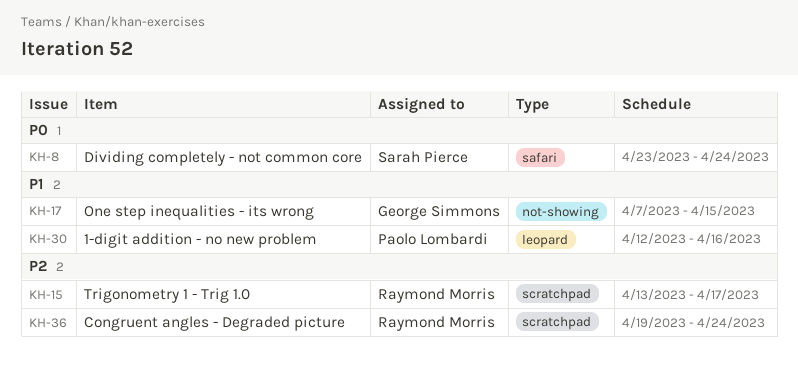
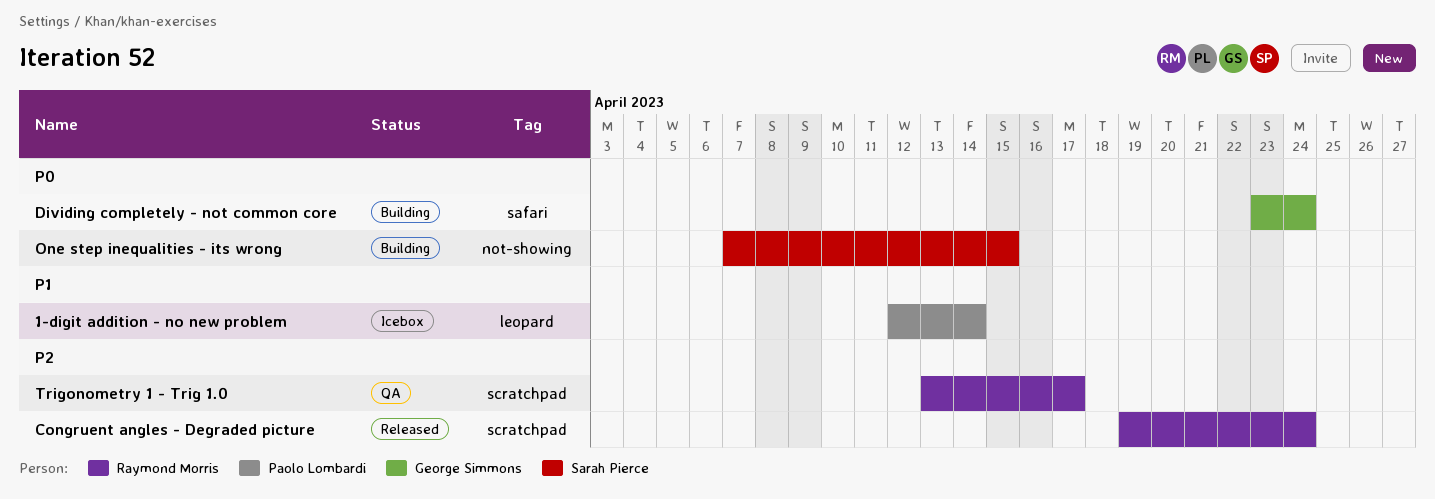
1-digit addition - no new problem, due: Apr 16 -> Apr 14
Dividing completely - not common core, owner: Sarah Pierce -> George Simmons
One step inequalities - its wrong, owner: George Simmons -> Sarah Pierce
One step inequalities - its wrong, priority: P1 -> P0

